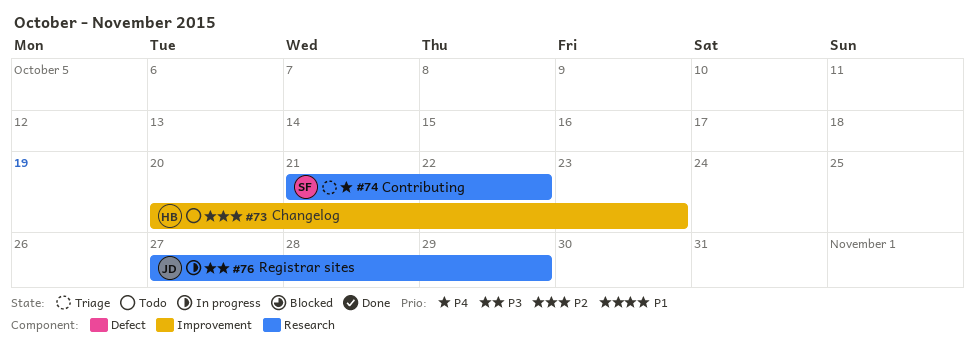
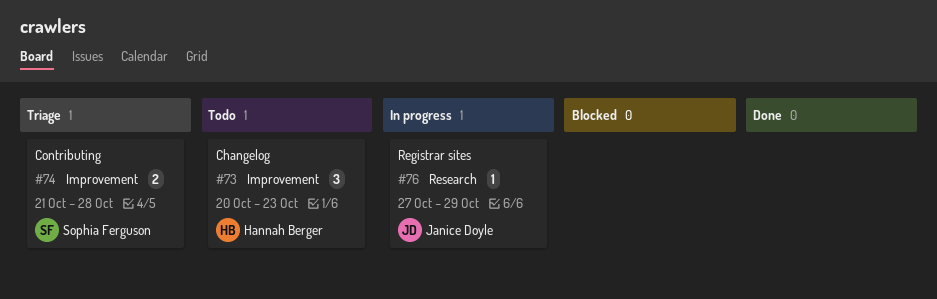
#74, label: Research -> Improvement
#74, due: Oct 22 -> Oct 28

